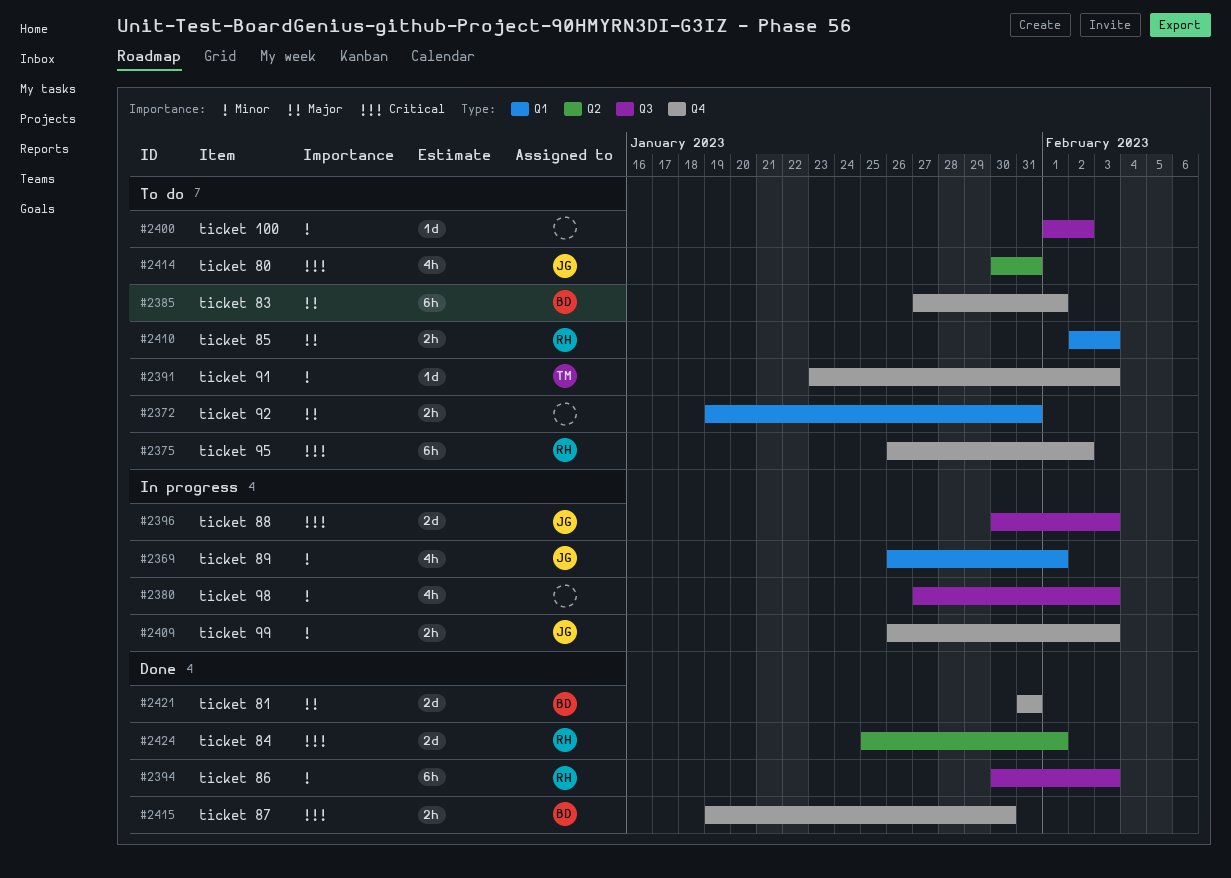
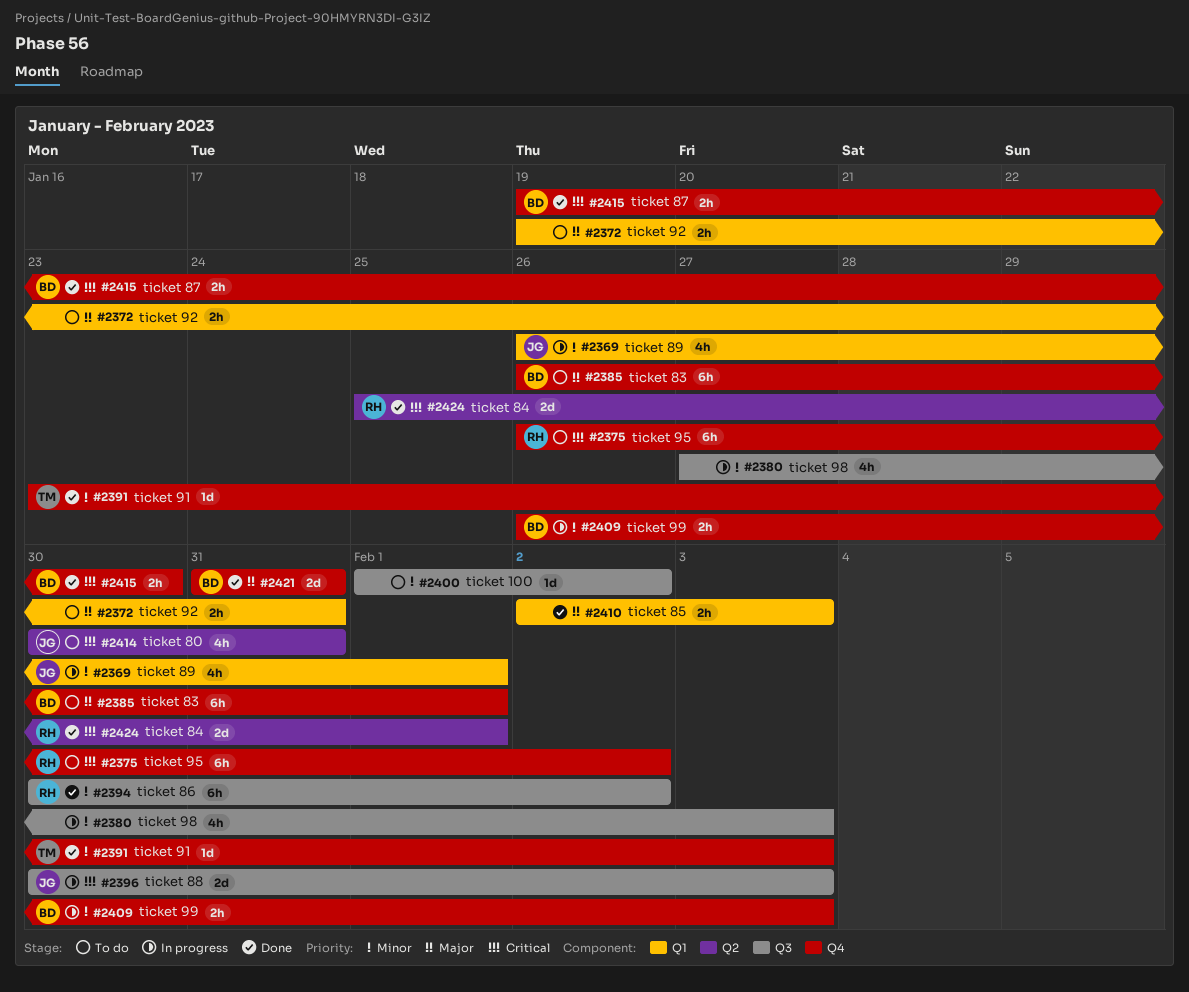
#2385, start: Jan 27 -> Jan 26
#2391, status: To do -> Done
#2394, due: Feb 3 -> Feb 2
#2409, owner: JG -> BD
#2410, status: To do -> Done
#2410, owner: RH -> none

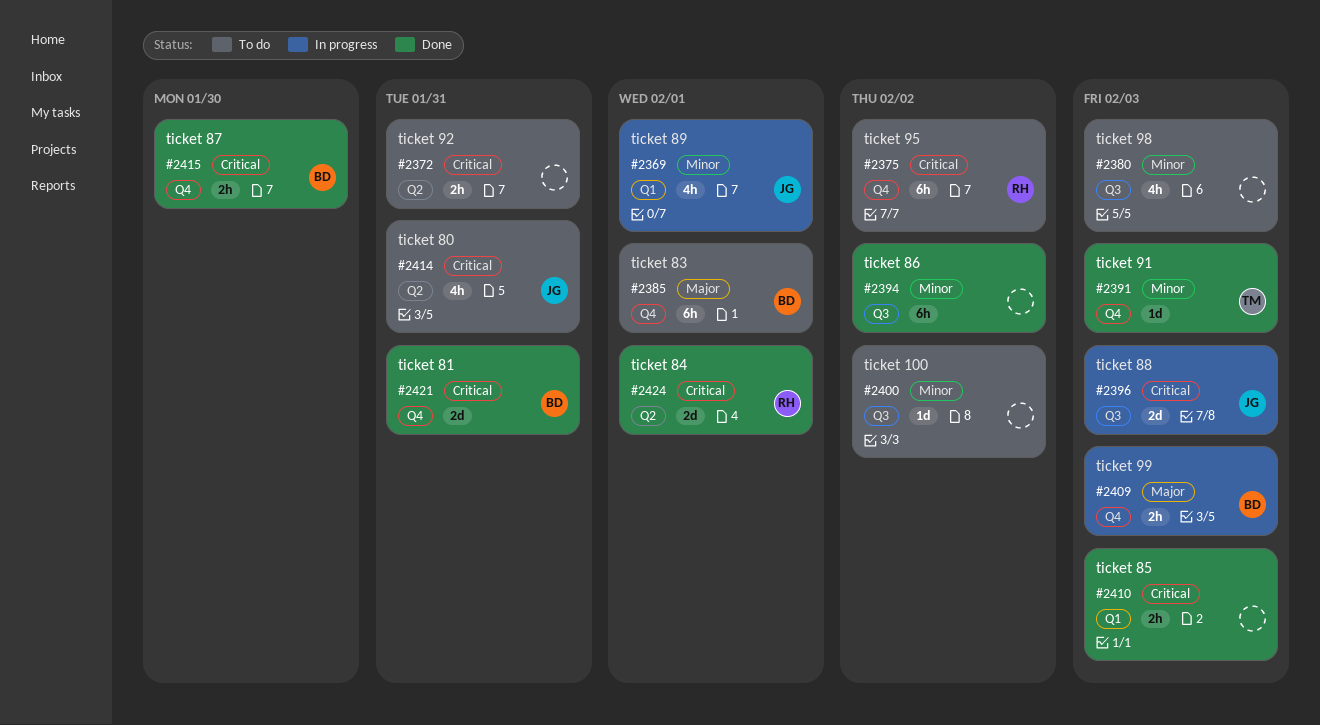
#2372, priority: Major -> Critical
#2372, label: Q1 -> Q2
#2380, status: In progress -> To do
#2394, owner: RH -> none
#2409, priority: Minor -> Major
#2410, priority: Major -> Critical
#2421, priority: Major -> Critical

